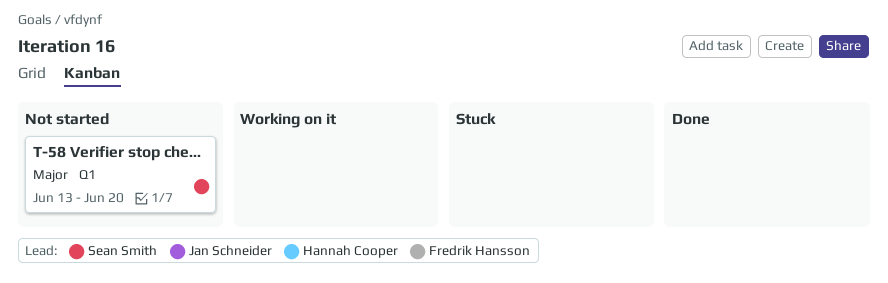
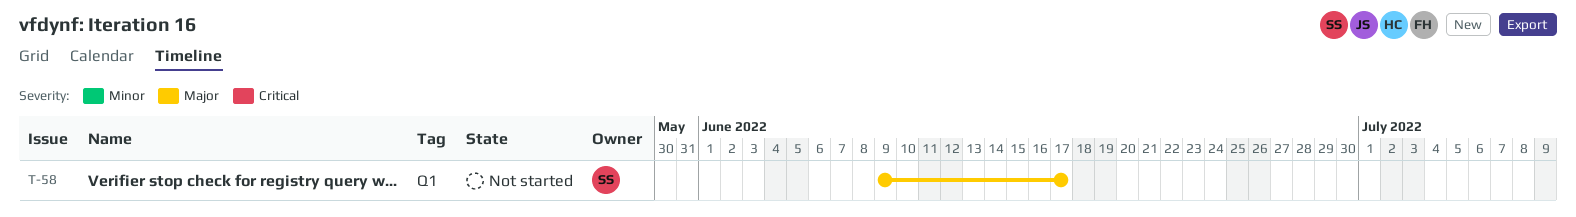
T-58, start: Jun 13 -> Jun 9
T-58, due: Jun 20 -> Jun 17

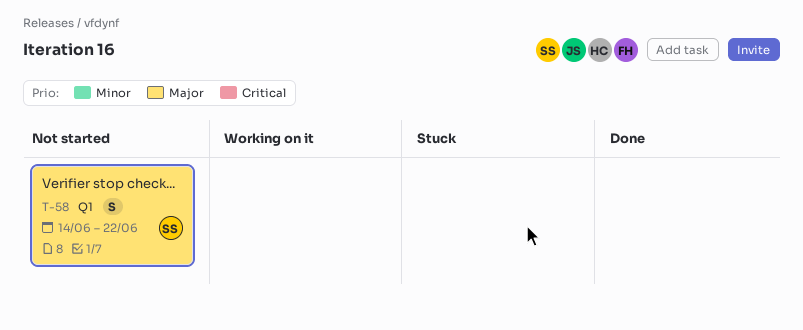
T-58, start: Jun 9 -> Jun 14
T-58, due: Jun 17 -> Jun 22

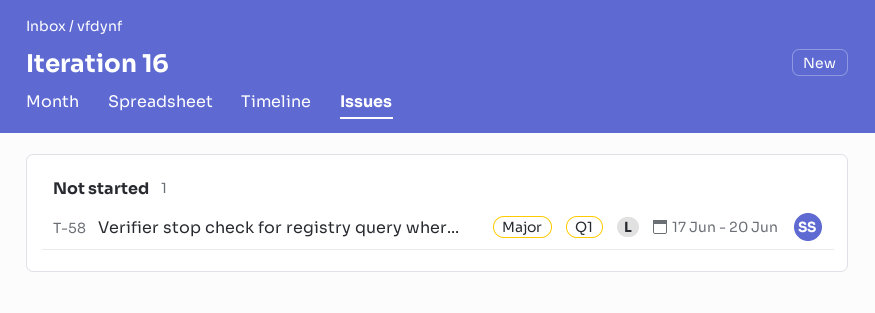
T-58, estimate: S -> L
T-58, start: Jun 14 -> Jun 17
T-58, due: Jun 22 -> Jun 20

